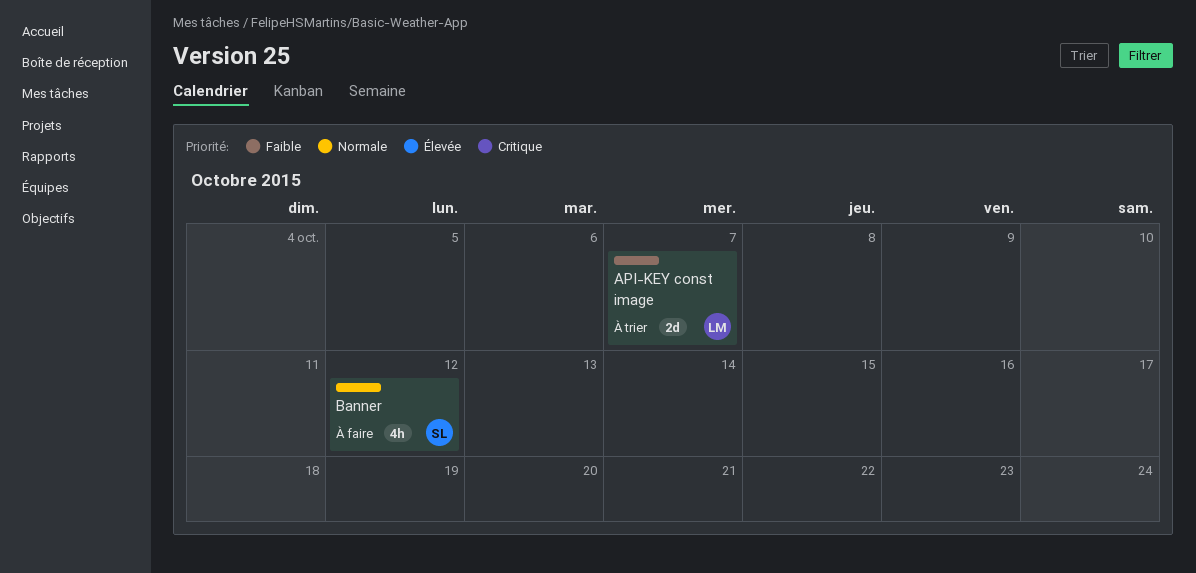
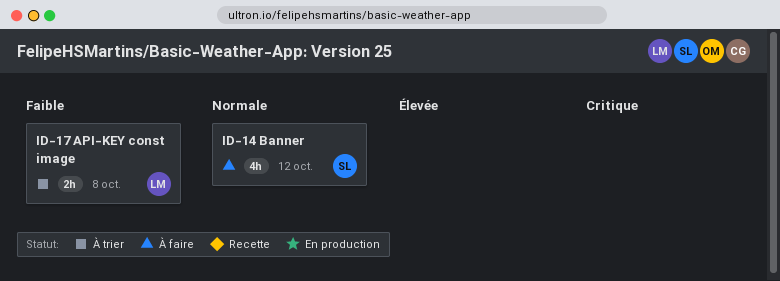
API-KEY const image, estimate: 2d -> 2h
API-KEY const image, due: Oct 7 -> Oct 8

